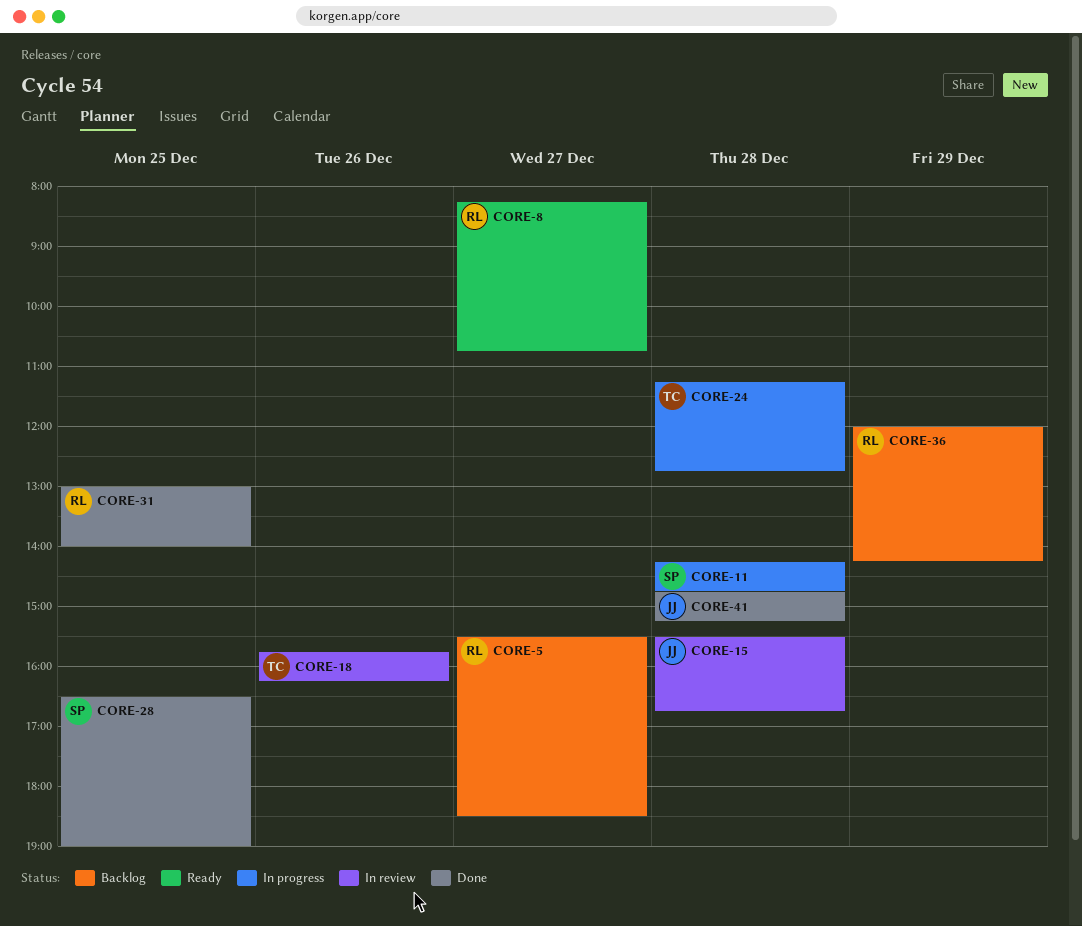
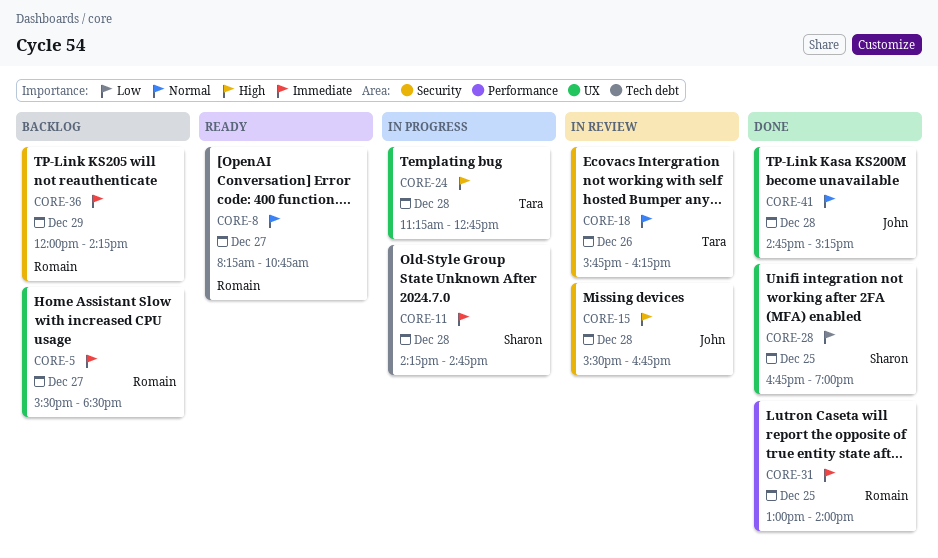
CORE-28, begins: 16:30 -> 16:45

